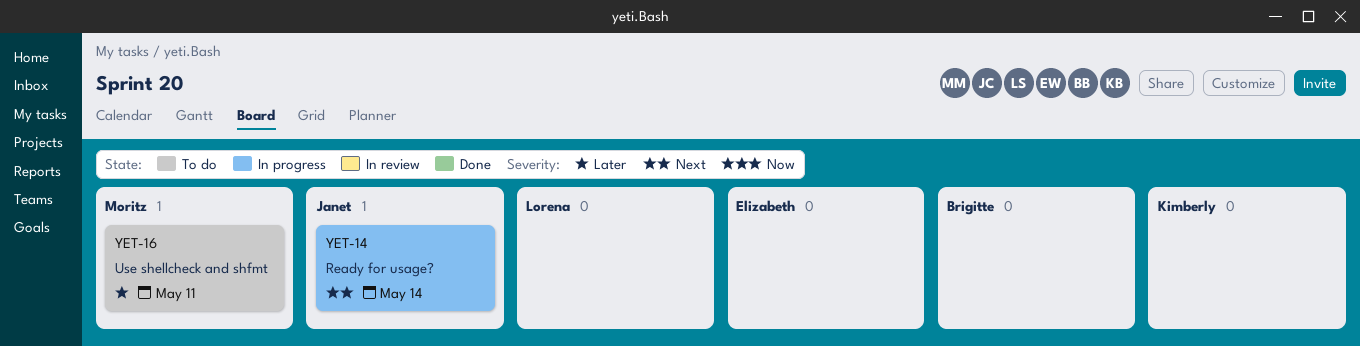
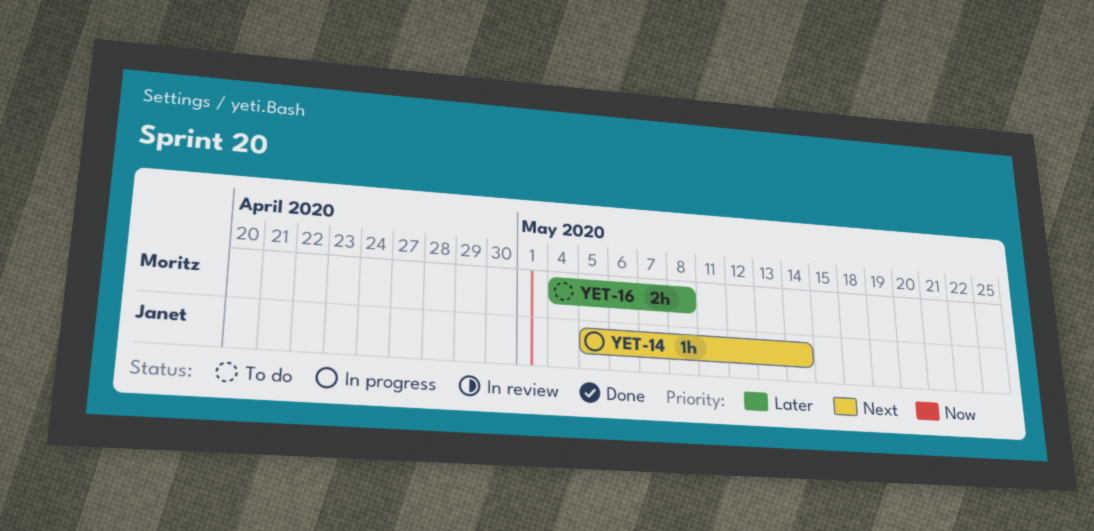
YET-16, due: May 11 -> May 8

